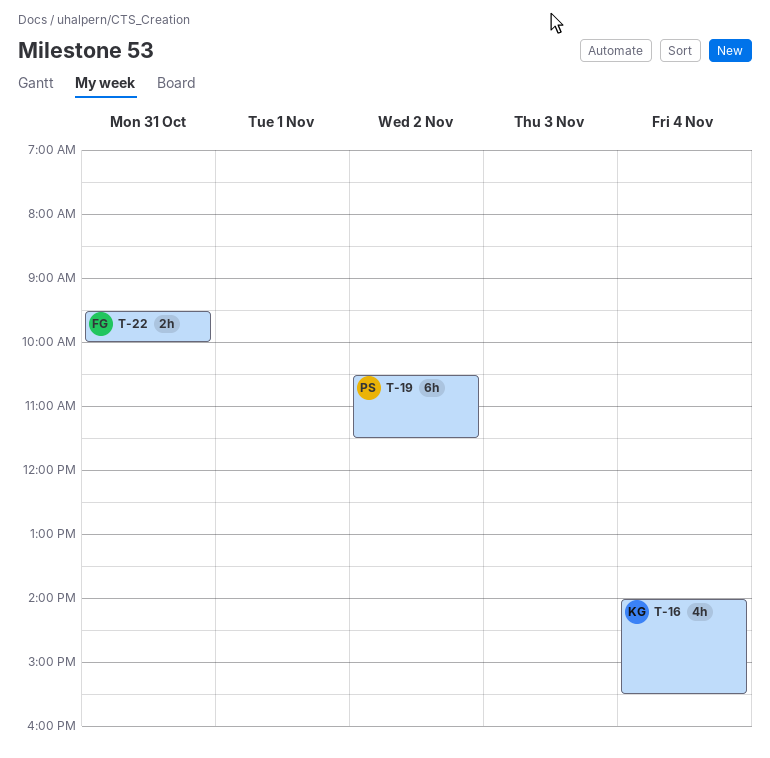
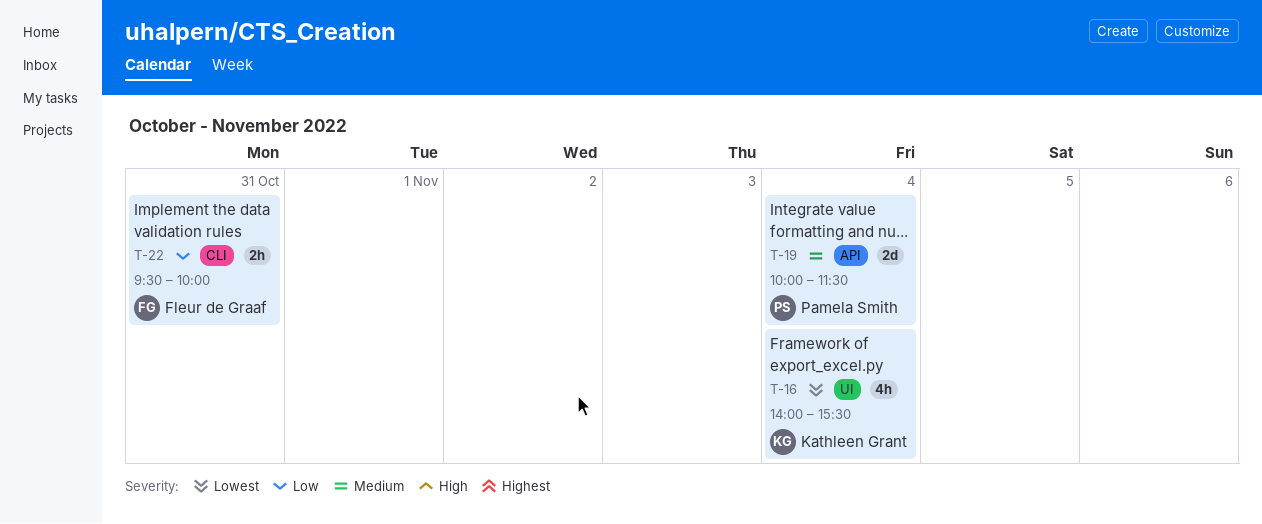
T-19, estimate: 6h -> 2d
T-19, day: Nov 2 -> Nov 4
T-19, begins: 10:30 -> 10:00

